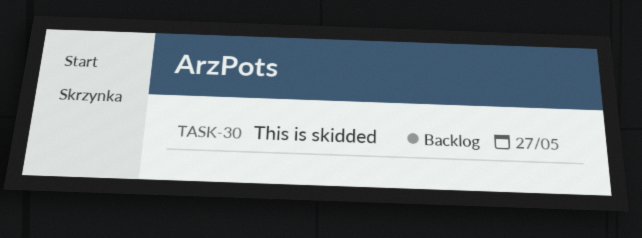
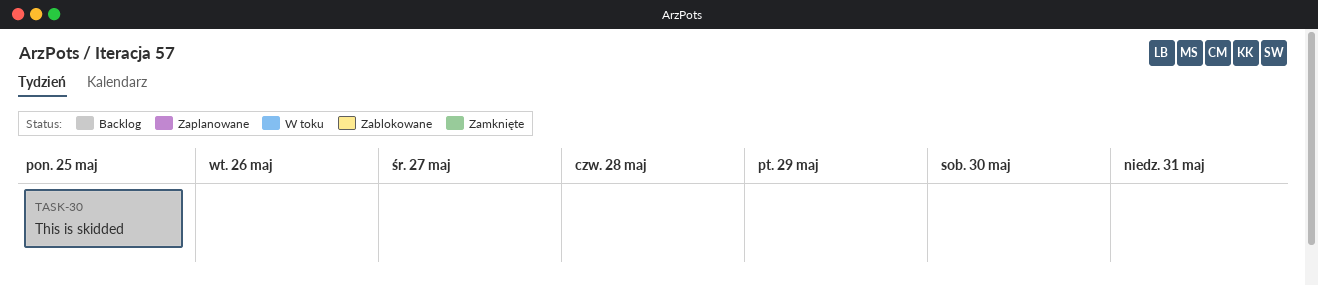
TASK-30, due: May 27 -> May 25

